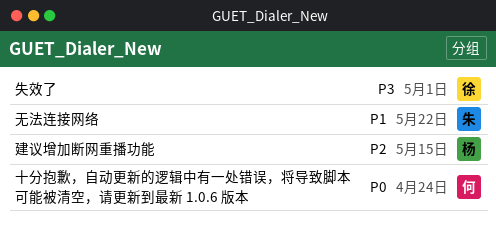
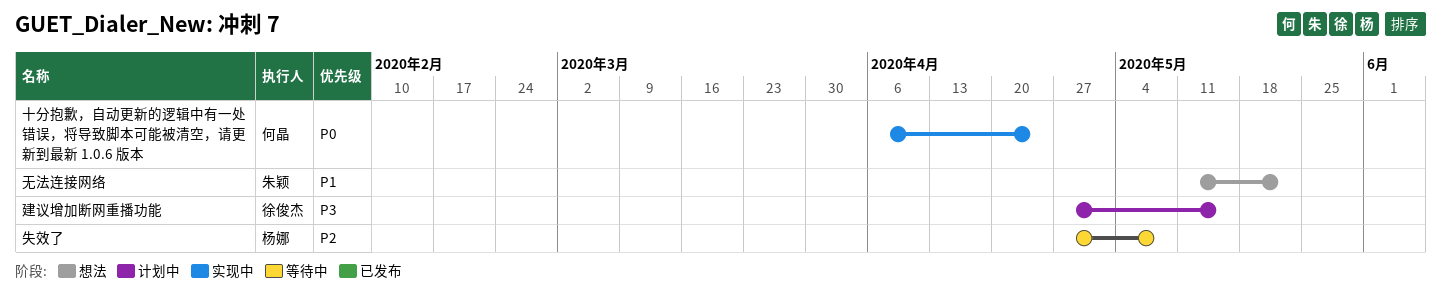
失效了, owner: 徐俊杰 -> 杨娜
失效了, priority: P3 -> P2
失效了, due: May 1 -> May 8
建议增加断网重播功能, owner: 杨娜 -> 徐俊杰
建议增加断网重播功能, priority: P2 -> P3

